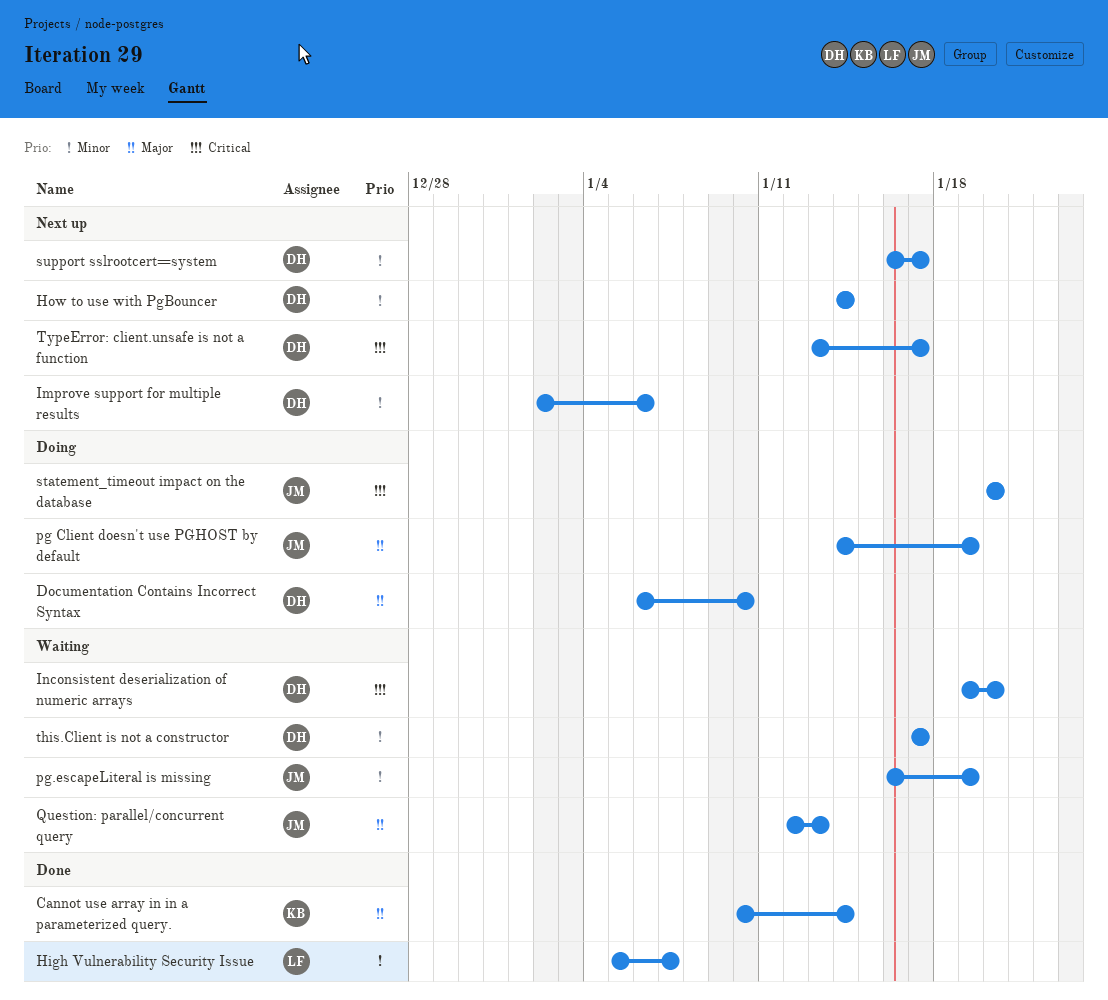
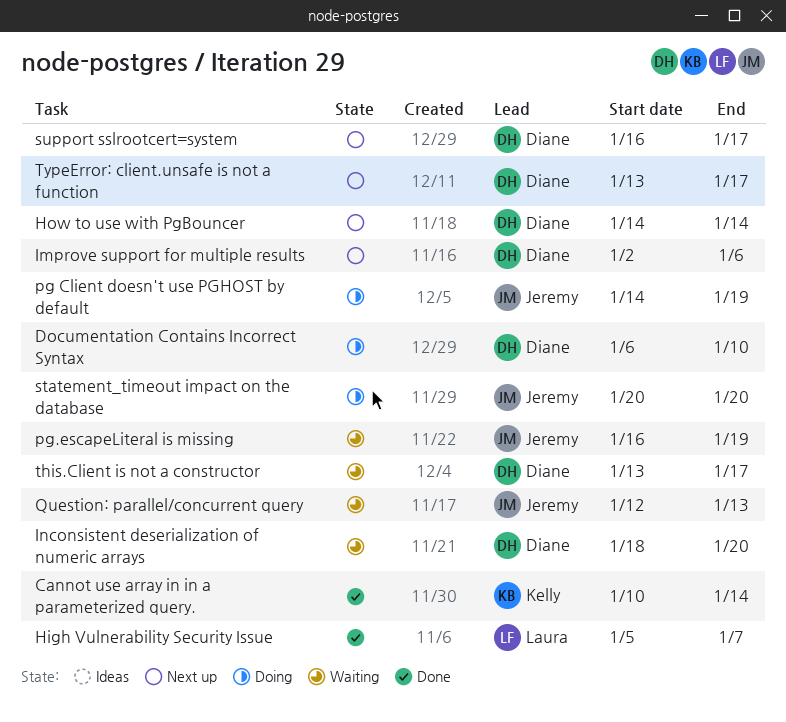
Inconsistent deserialization of numeric arrays, start: Jan 19 -> Jan 18
this.Client is not a constructor, start: Jan 17 -> Jan 13

